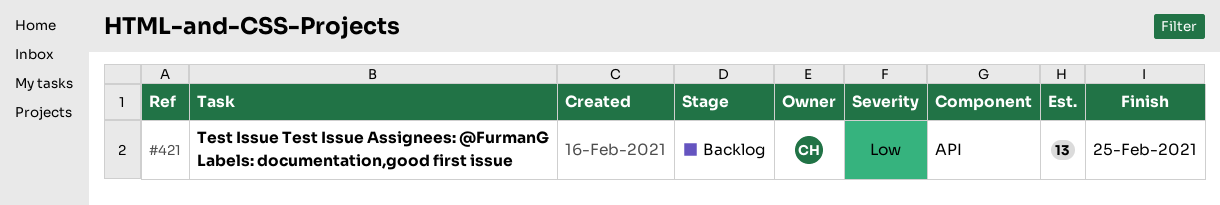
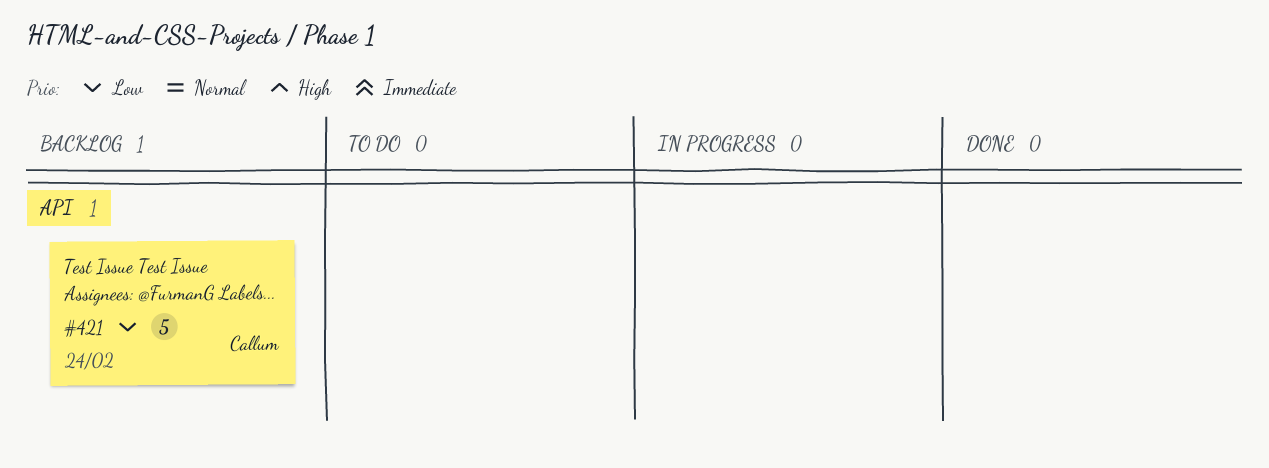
#421, estimate: 13 -> 5
#421, due: Feb 25 -> Feb 24

